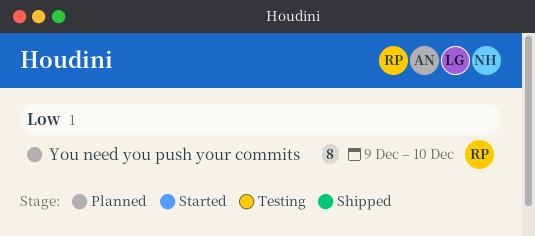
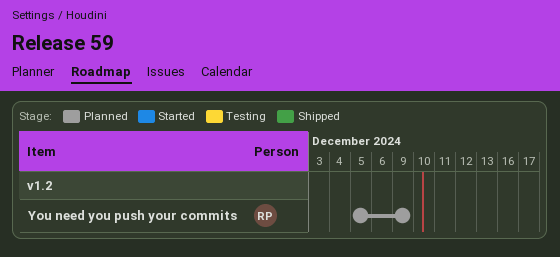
You need you push your commits, start: Dec 9 -> Dec 5
You need you push your commits, due: Dec 10 -> Dec 9

